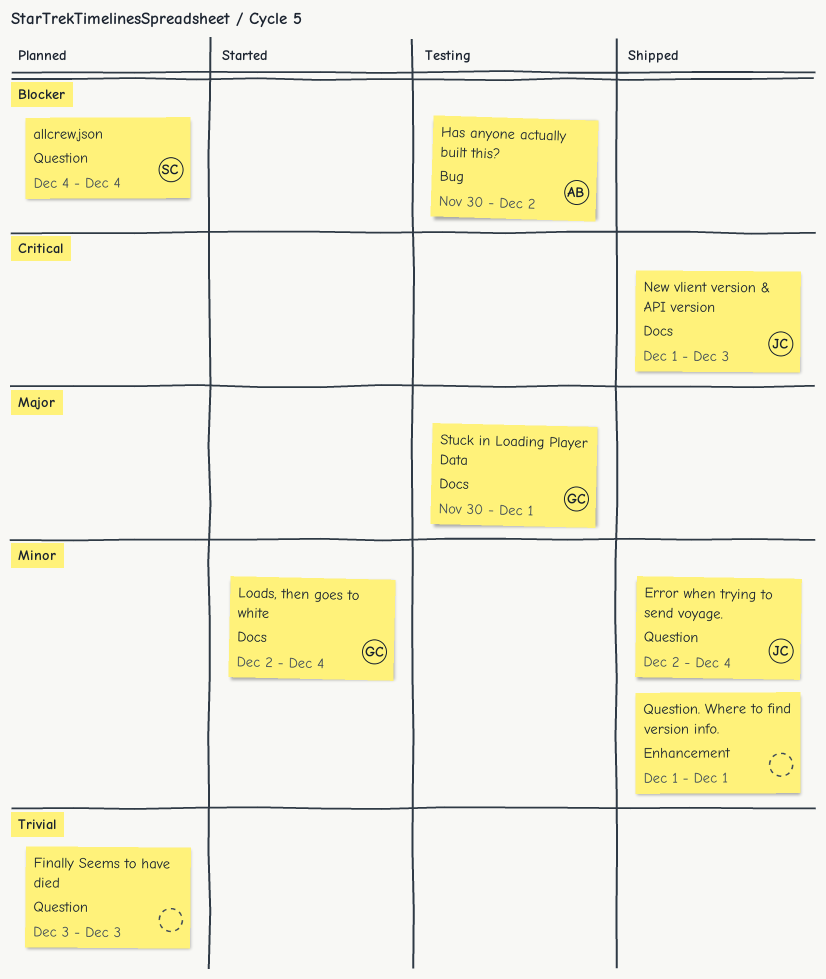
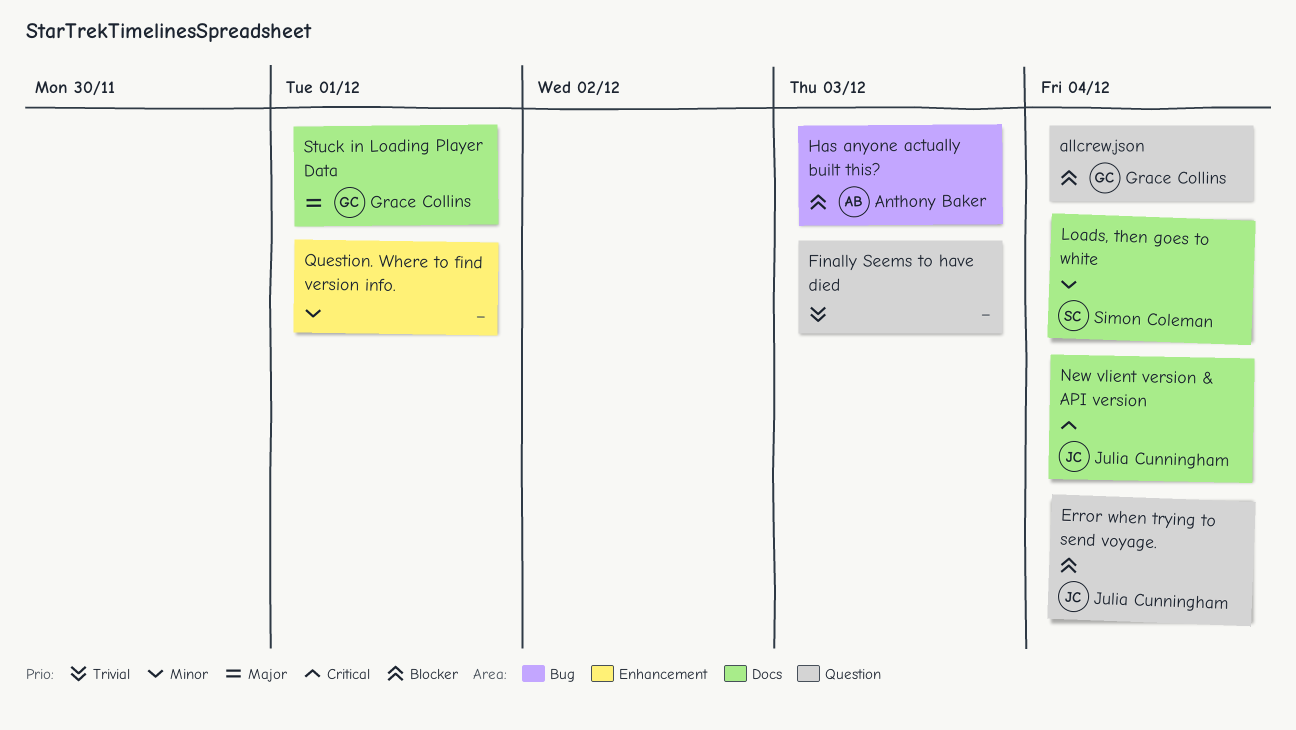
allcrew.json, owner: Simon Coleman -> Grace Collins
Error when trying to send voyage., priority: Minor -> Blocker
Has anyone actually built this?, due: Dec 2 -> Dec 3
Loads, then goes to white, owner: Grace Collins -> Simon Coleman
New vlient version & API version, due: Dec 3 -> Dec 4

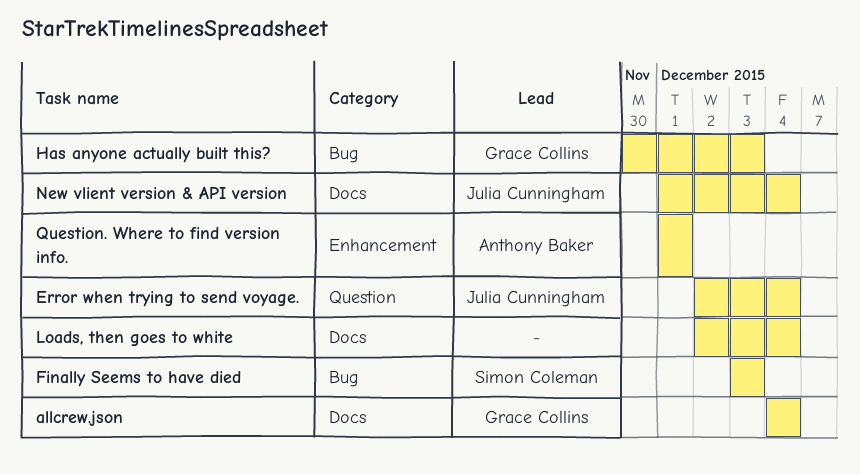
allcrew.json, label: Question -> Docs
Finally Seems to have died, owner: none -> Simon Coleman
Finally Seems to have died, label: Question -> Bug
Has anyone actually built this?, owner: Anthony Baker -> Grace Collins
Loads, then goes to white, owner: Simon Coleman -> none
Question. Where to find version info., owner: none -> Anthony Baker
Stuck in Loading Player Data: present -> none

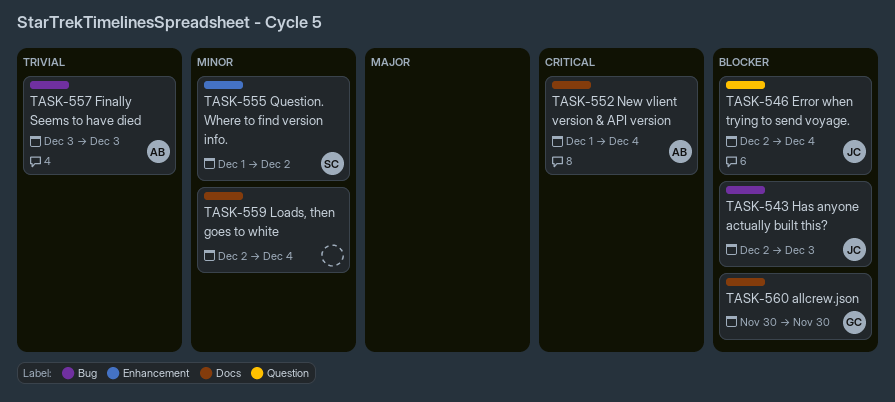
allcrew.json, start: Dec 4 -> Nov 30
allcrew.json, due: Dec 4 -> Nov 30
Finally Seems to have died, owner: Simon Coleman -> Anthony Baker
Has anyone actually built this?, owner: Grace Collins -> Julia Cunningham
Has anyone actually built this?, start: Nov 30 -> Dec 2
New vlient version & API version, owner: Julia Cunningham -> Anthony Baker
Question. Where to find version info., owner: Anthony Baker -> Simon Coleman
Question. Where to find version info., due: Dec 1 -> Dec 2

